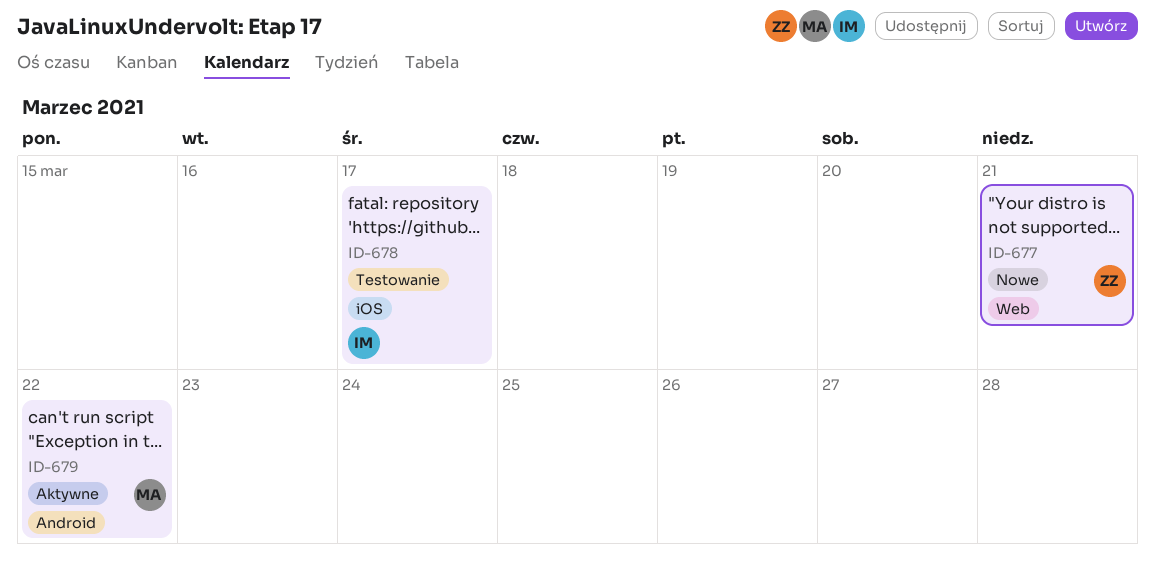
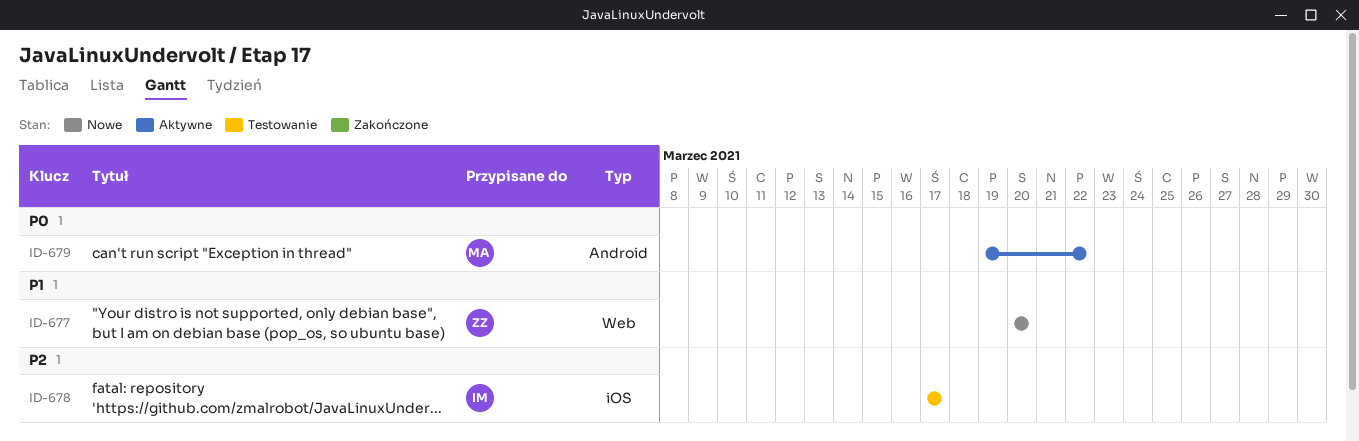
ID-677, due: Mar 21 -> Mar 20

